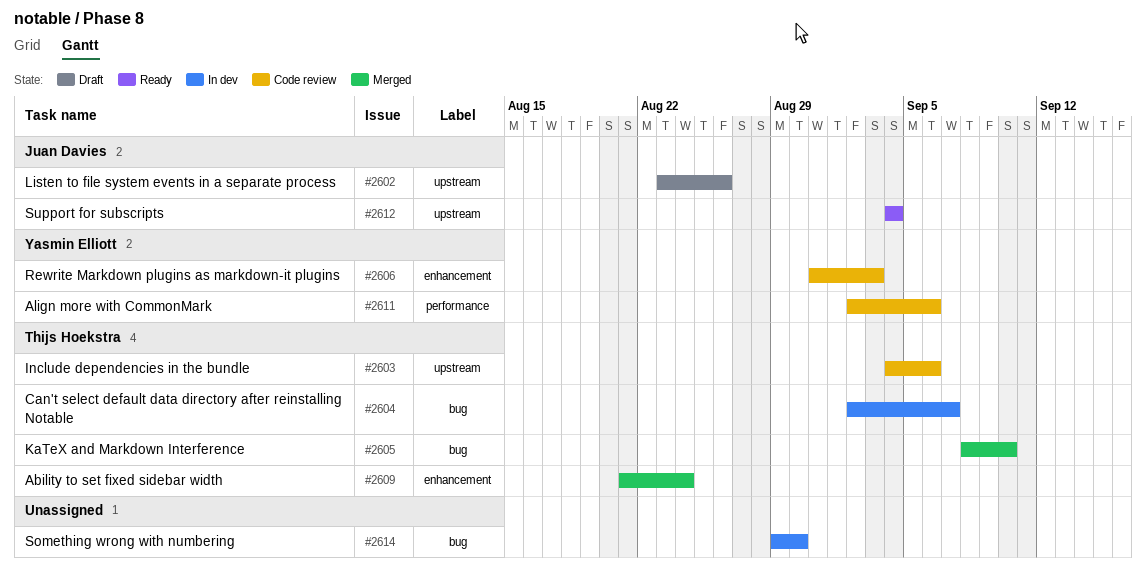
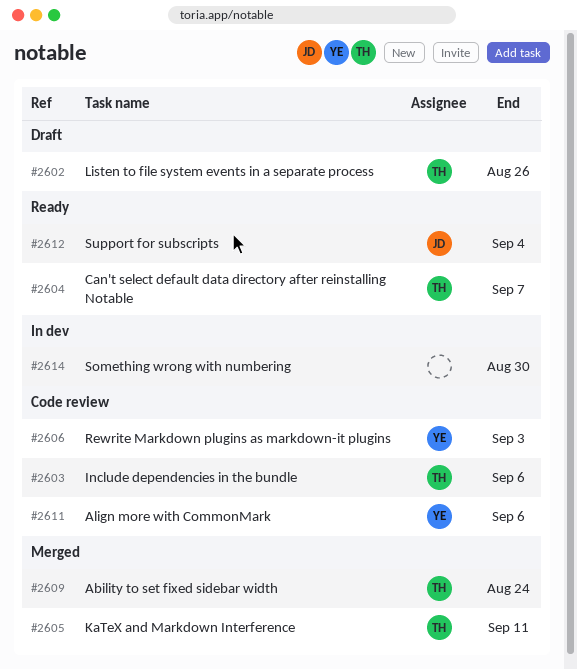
#2602, owner: Juan Davies -> Thijs Hoekstra
#2604, status: In dev -> Ready
#2605, due: Sep 10 -> Sep 11

